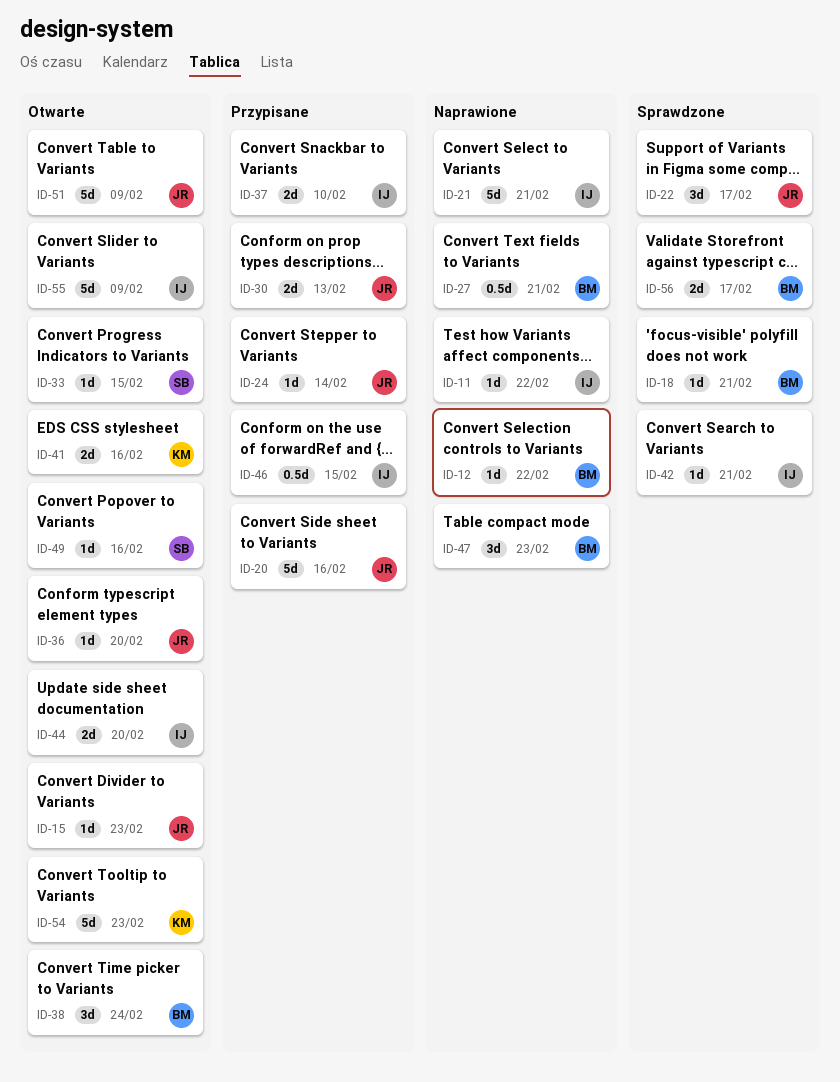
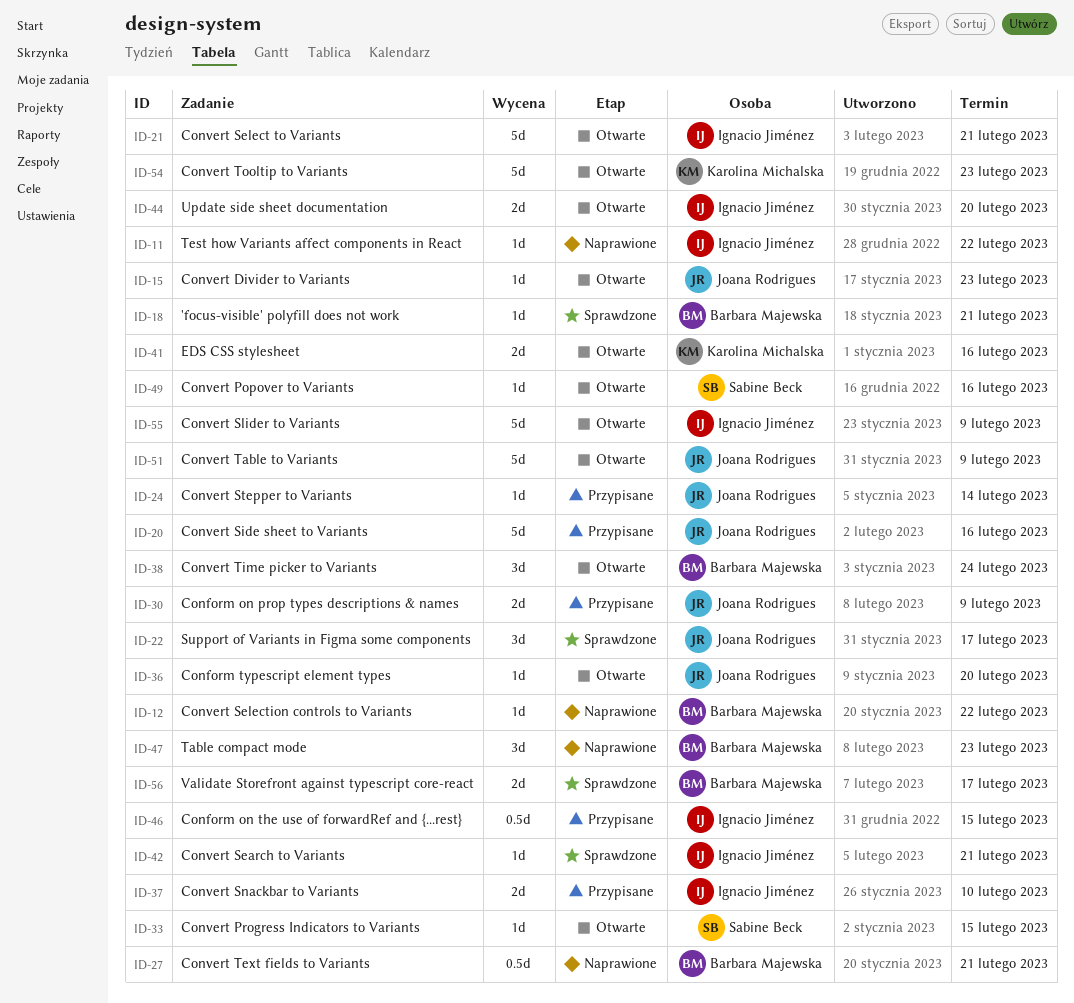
ID-21, status: Naprawione -> Otwarte
ID-30, due: Feb 13 -> Feb 9

